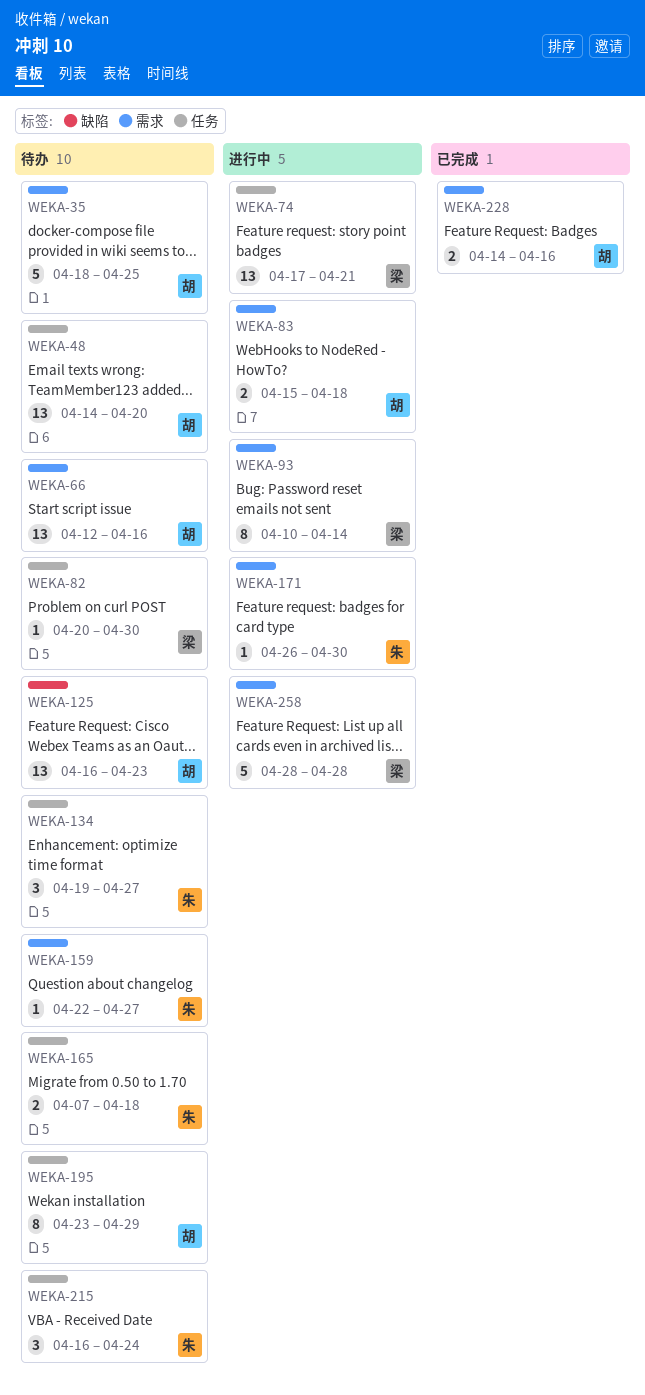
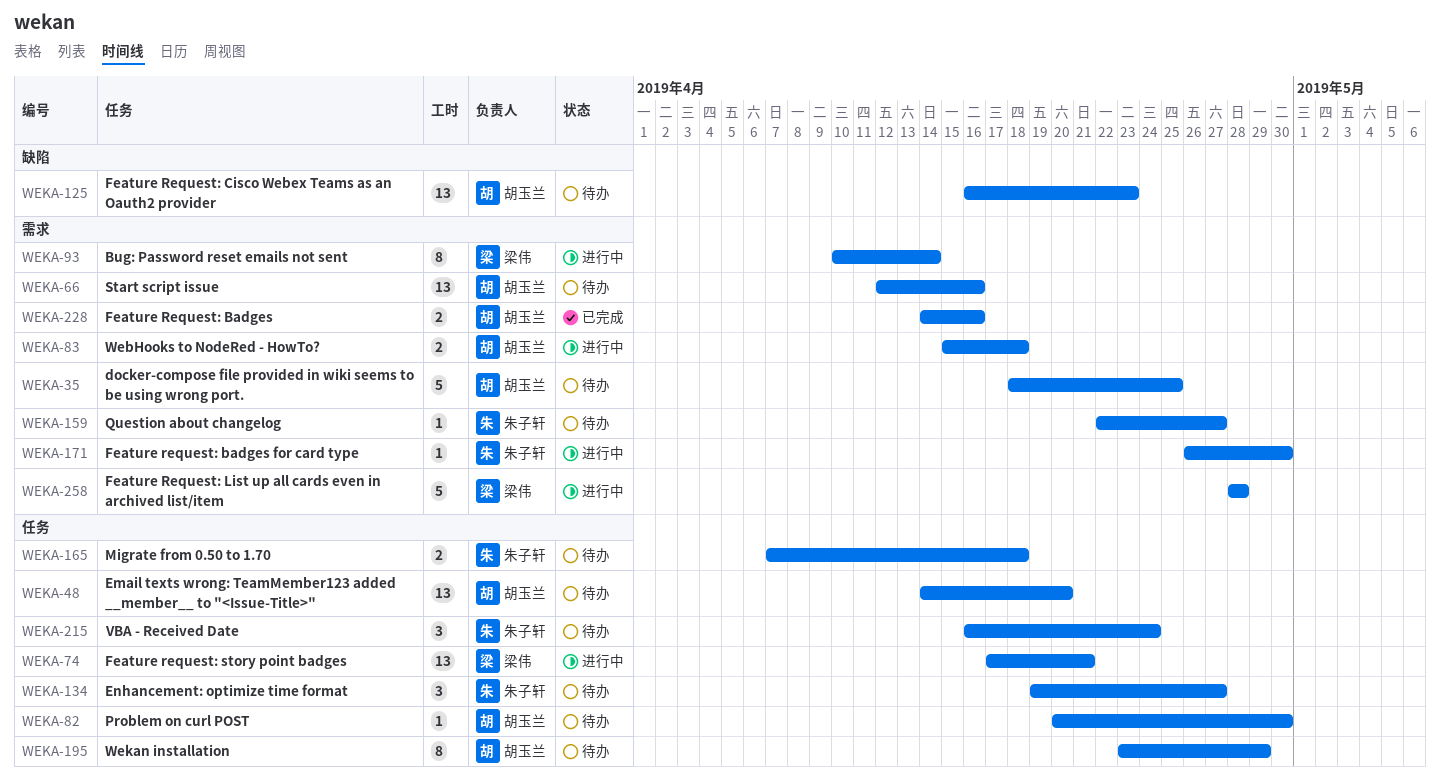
WEKA-82, owner: 梁伟 -> 胡玉兰

